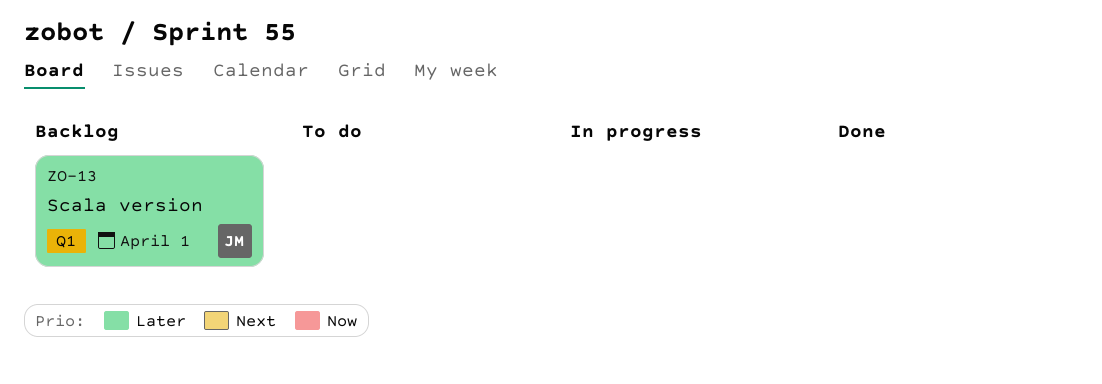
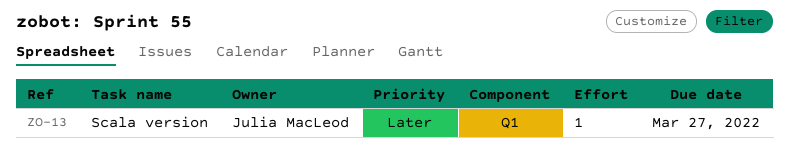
ZO-13, due: Apr 1 -> Mar 27

